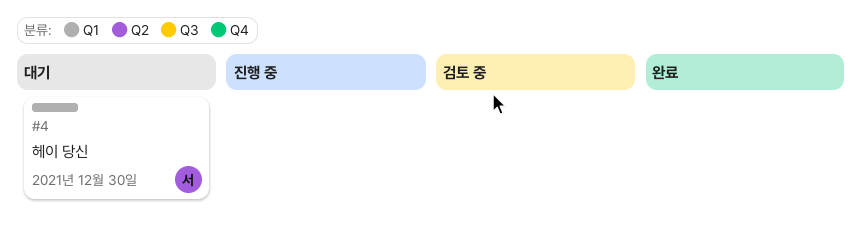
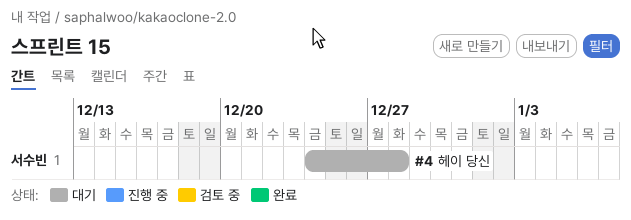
#4, due: Dec 30 -> Dec 28

